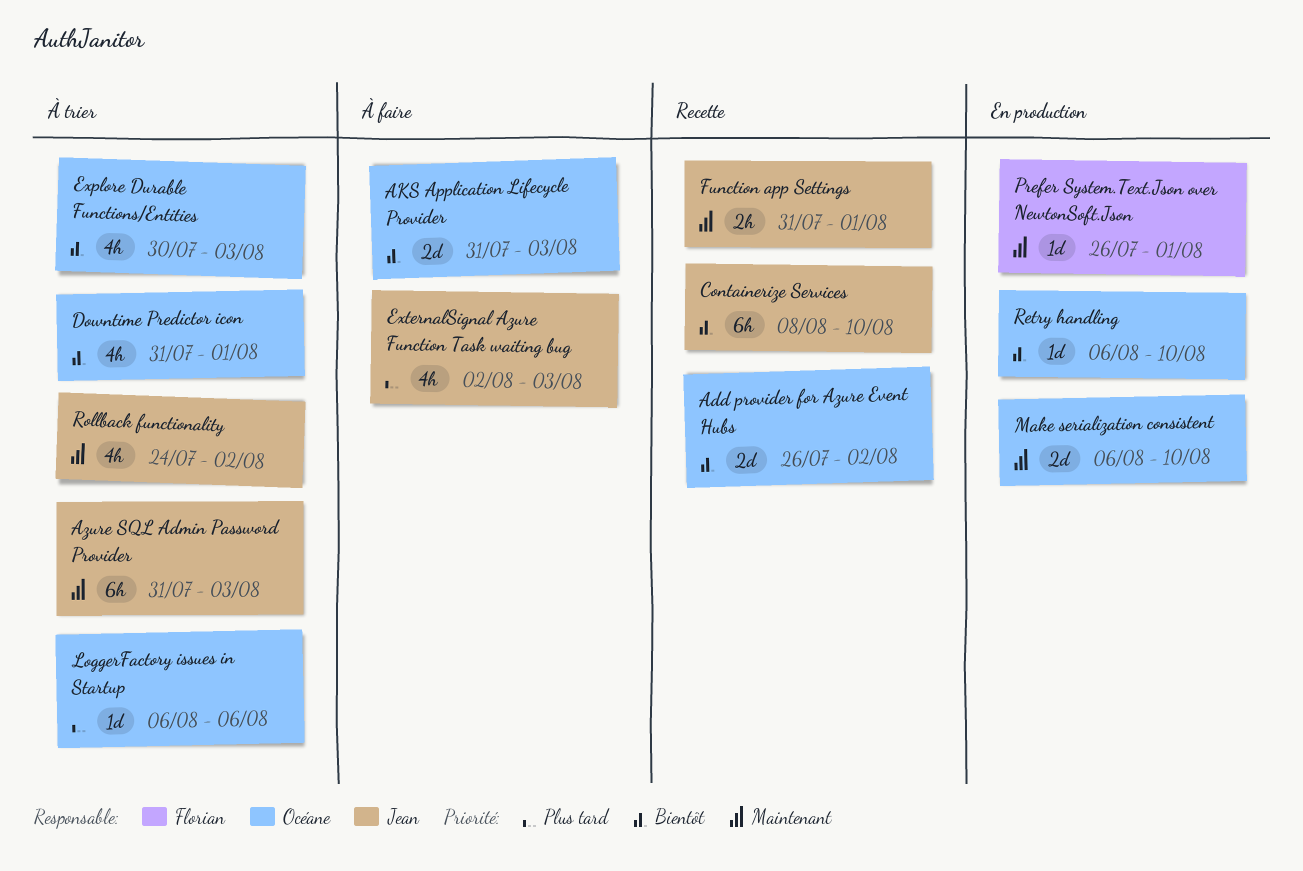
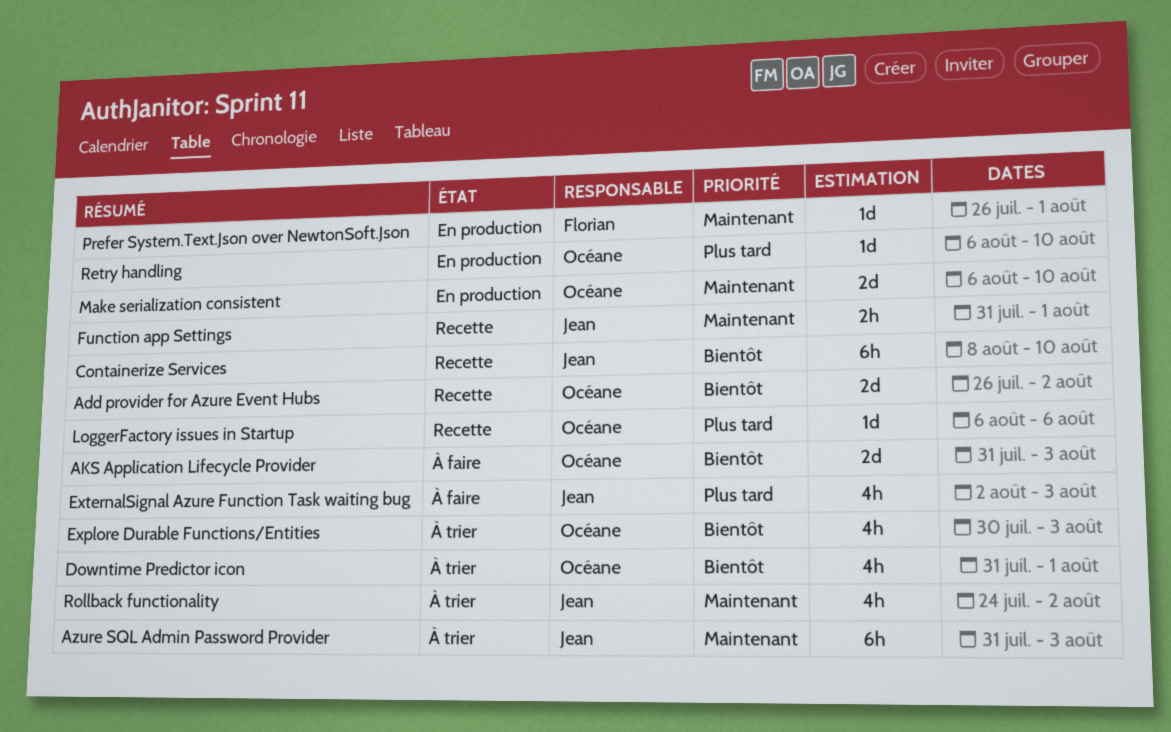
LoggerFactory issues in Startup, status: À trier -> Recette
Retry handling, priority: Bientôt -> Plus tard

